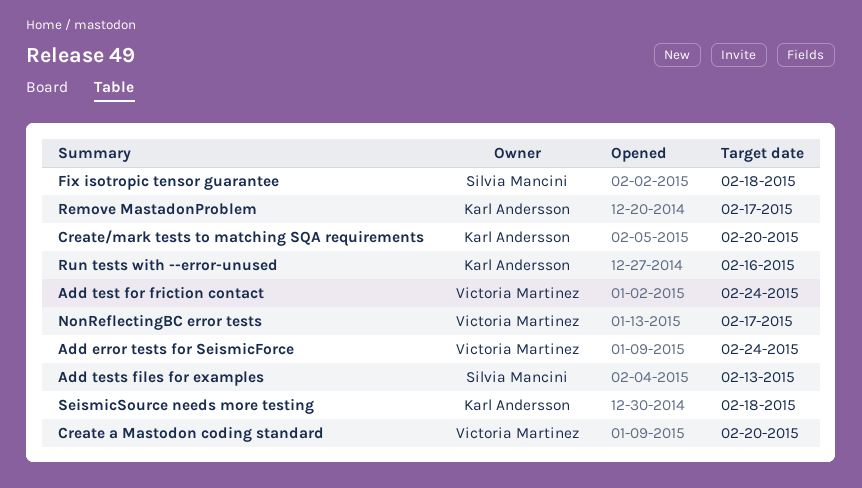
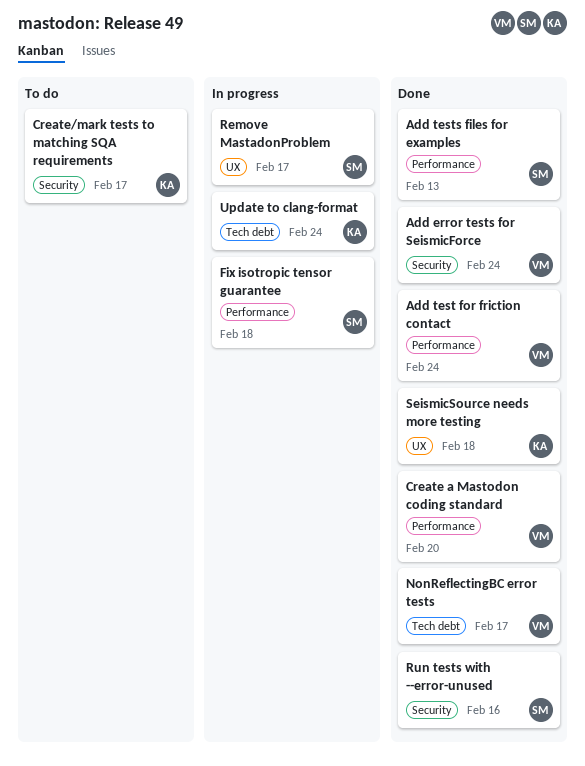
Create/mark tests to matching SQA requirements, due: Feb 20 -> Feb 17
Remove MastadonProblem, owner: Karl Andersson -> Silvia Mancini
Run tests with --error-unused, owner: Karl Andersson -> Silvia Mancini
Update to clang-format: none -> present

